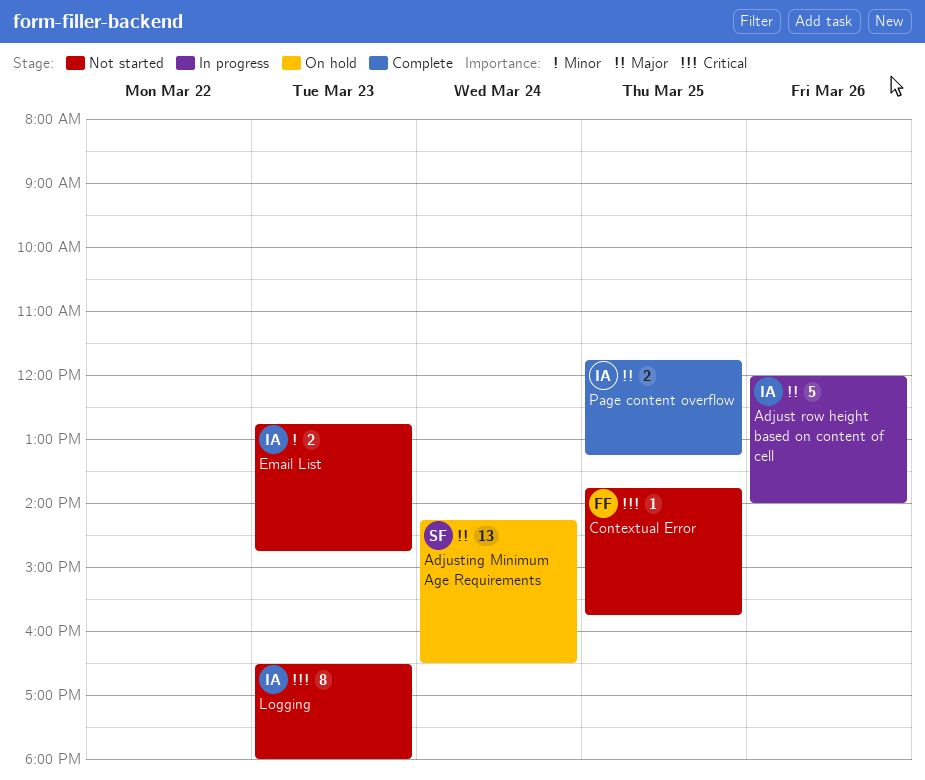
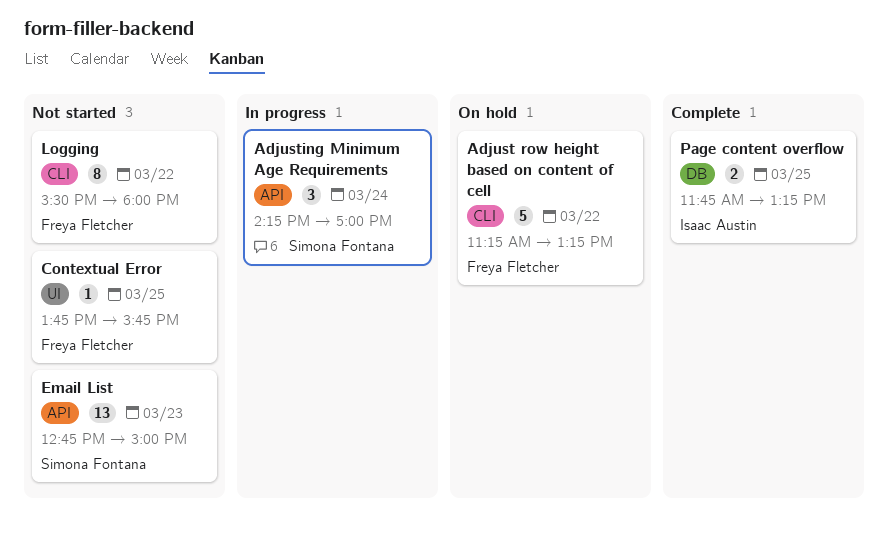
Adjust row height based on content of cell, status: In progress -> On hold
Adjust row height based on content of cell, owner: Isaac Austin -> Freya Fletcher
Adjust row height based on content of cell, day: Mar 26 -> Mar 22
Adjust row height based on content of cell, begins: 12:00 -> 11:15
Adjust row height based on content of cell, ends: 14:00 -> 13:15
Adjusting Minimum Age Requirements, status: On hold -> In progress
Adjusting Minimum Age Requirements, estimate: 13 -> 3
Adjusting Minimum Age Requirements, ends: 16:30 -> 17:00
Email List, owner: Isaac Austin -> Simona Fontana
Email List, estimate: 2 -> 13
Email List, ends: 14:45 -> 15:00
Logging, owner: Isaac Austin -> Freya Fletcher
Logging, day: Mar 23 -> Mar 22
Logging, begins: 16:30 -> 15:30

